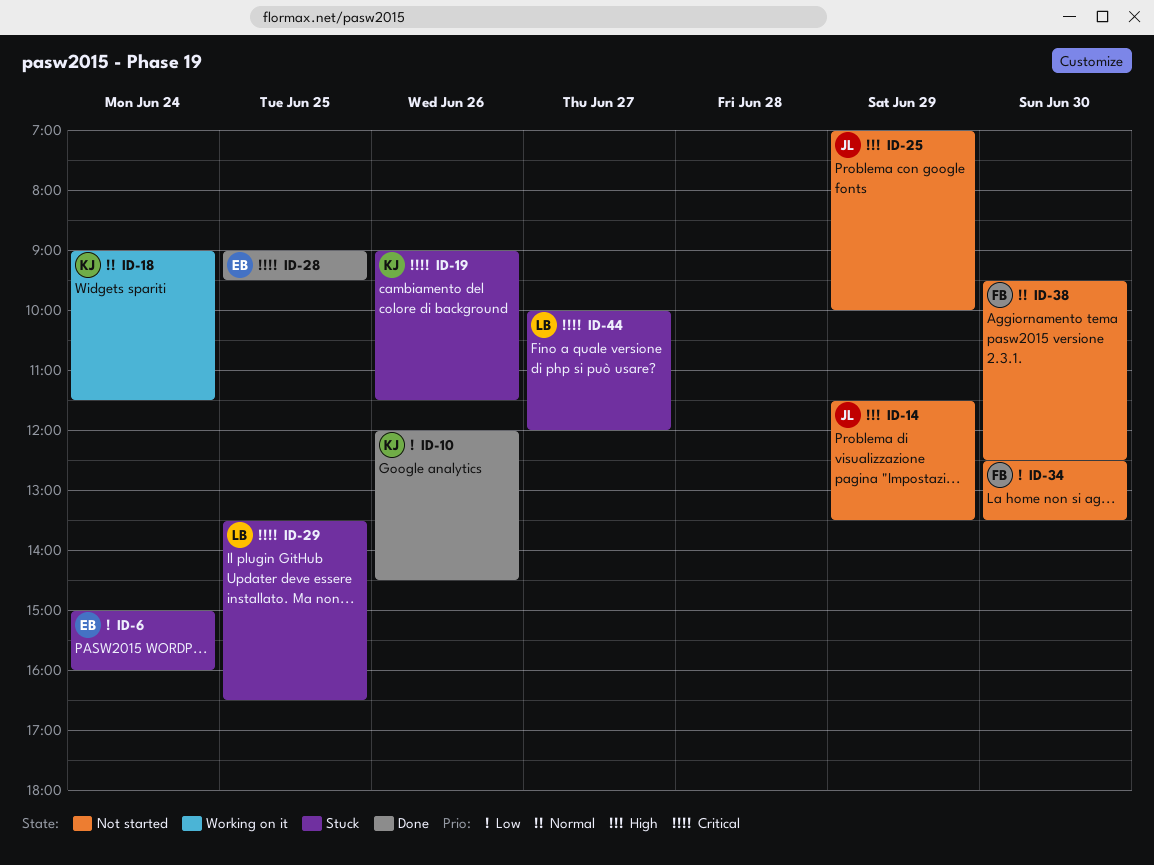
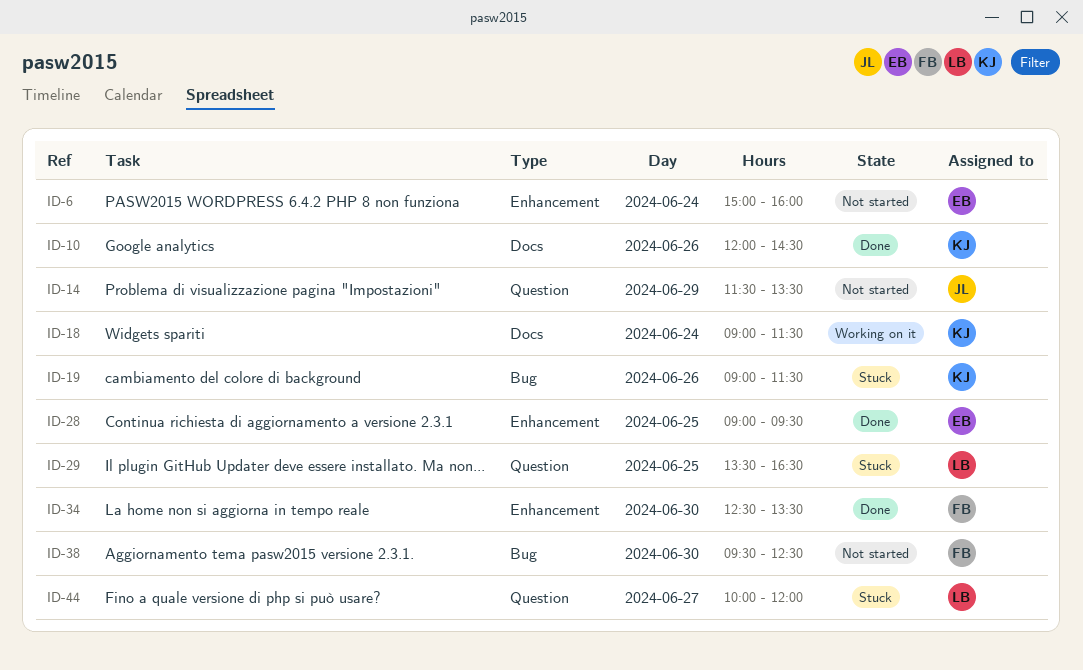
ID-6, status: Stuck -> Not started
ID-25: present -> none
ID-34, status: Not started -> Done

